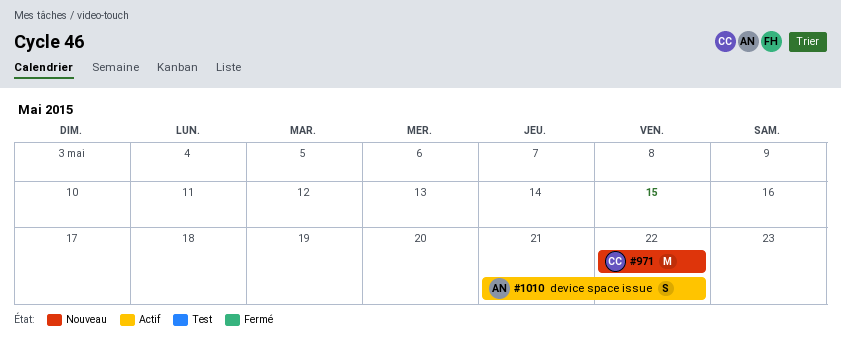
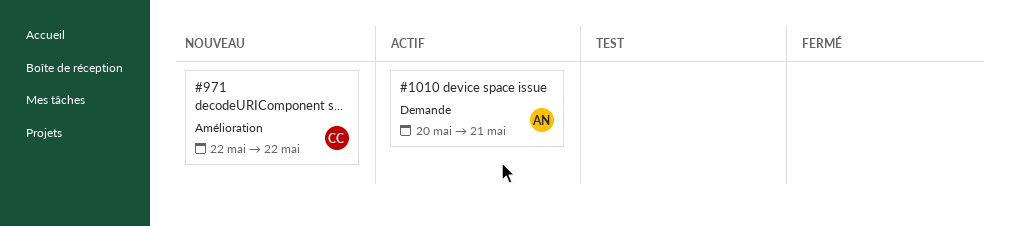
#1010, start: May 21 -> May 20
#1010, due: May 22 -> May 21

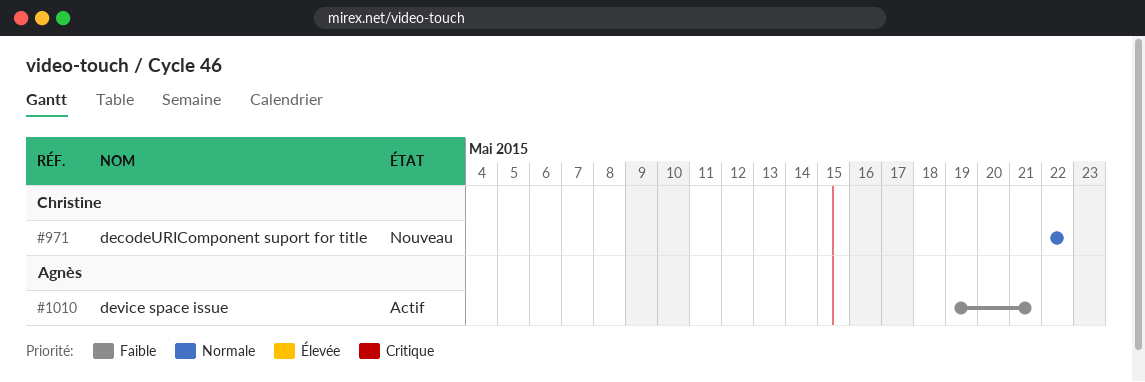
#1010, start: May 20 -> May 19

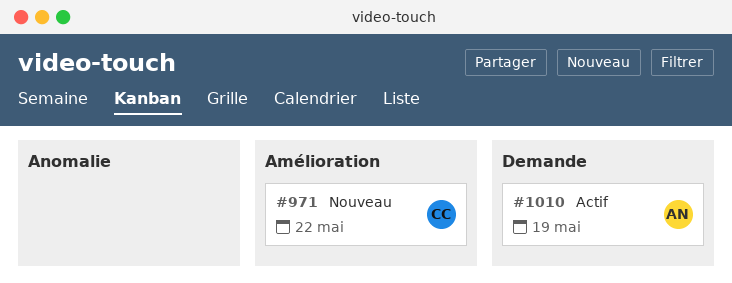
#1010, due: May 21 -> May 19

